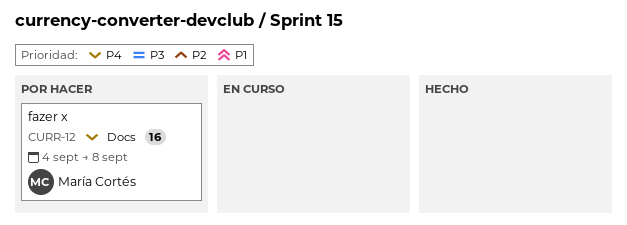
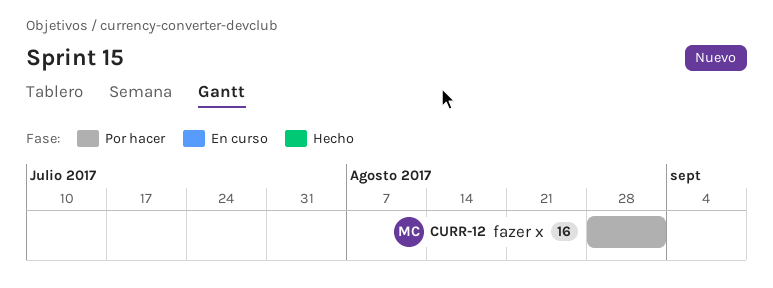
CURR-12, start: Sep 4 -> Aug 28
CURR-12, due: Sep 8 -> Sep 1

